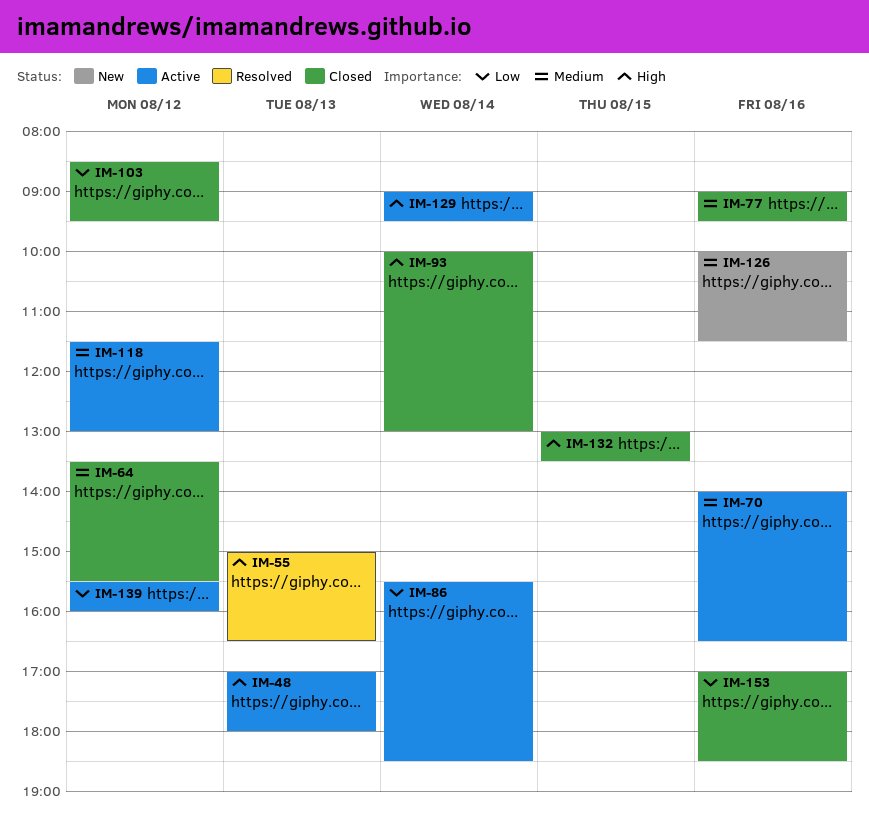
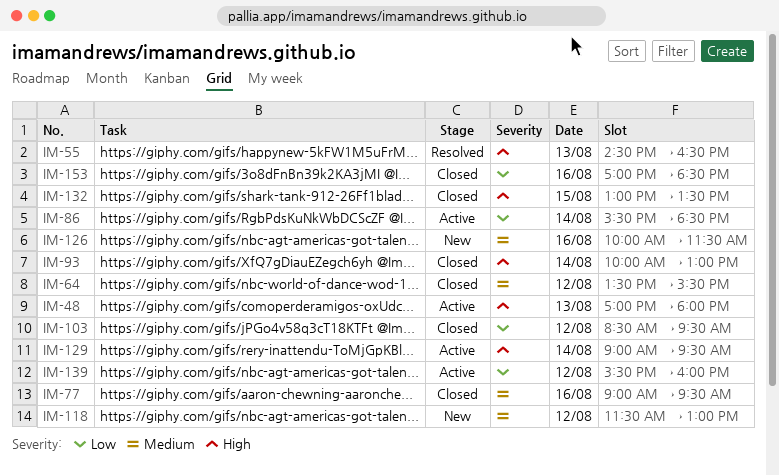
IM-55, begins: 15:00 -> 14:30
IM-70: present -> none
IM-118, status: Active -> New

